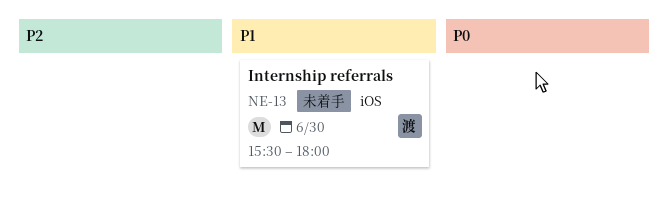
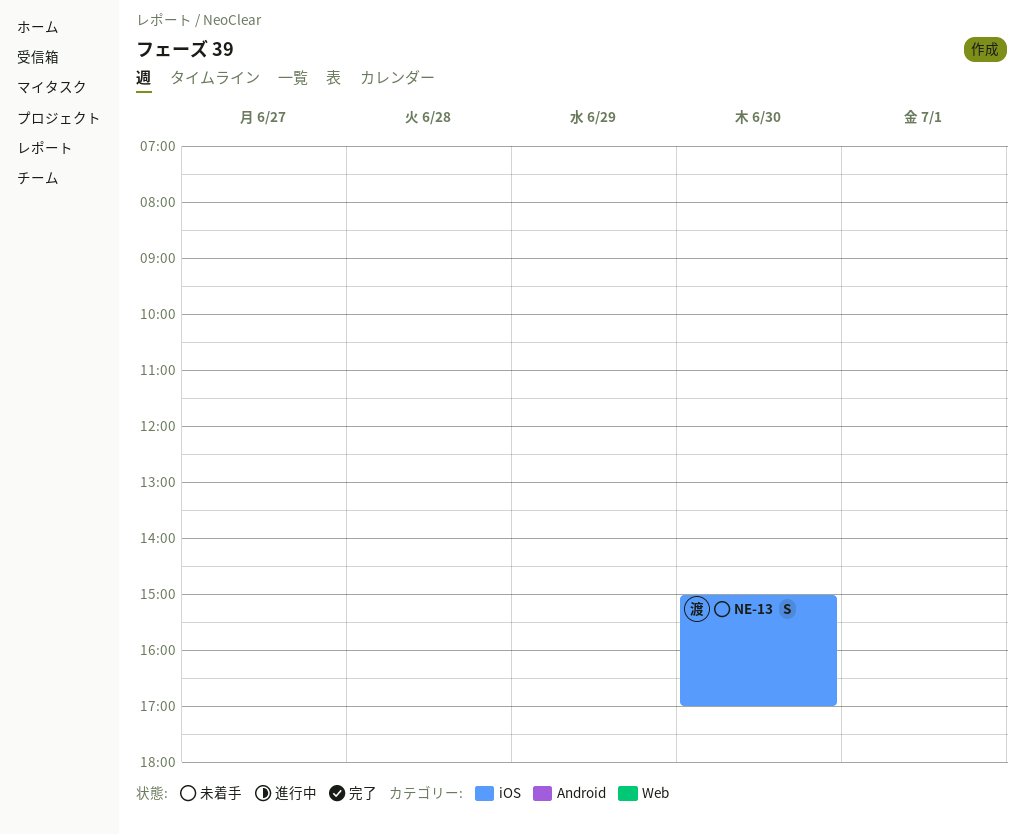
NE-13, estimate: M -> S
NE-13, begins: 15:30 -> 15:00
NE-13, ends: 18:00 -> 17:00

